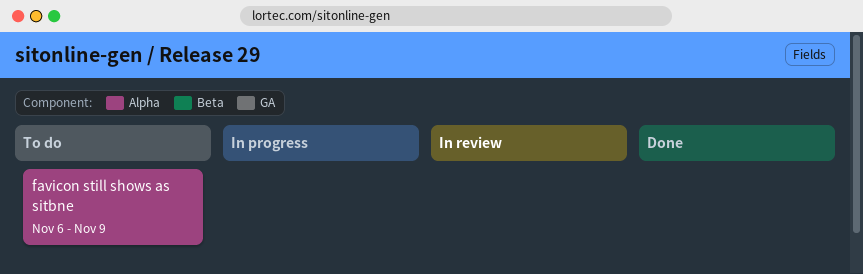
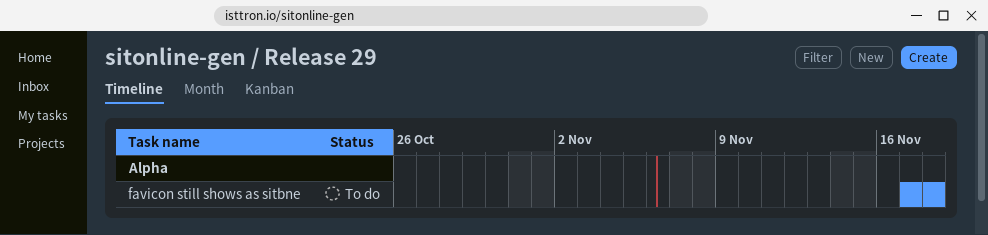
favicon still shows as sitbne, start: Nov 6 -> Nov 17
favicon still shows as sitbne, due: Nov 9 -> Nov 18

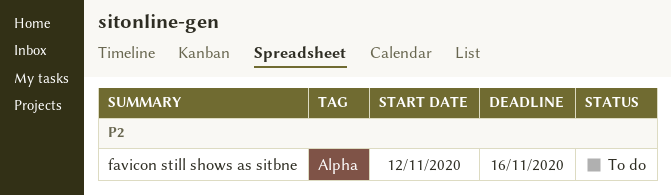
favicon still shows as sitbne, start: Nov 17 -> Nov 12
favicon still shows as sitbne, due: Nov 18 -> Nov 16

